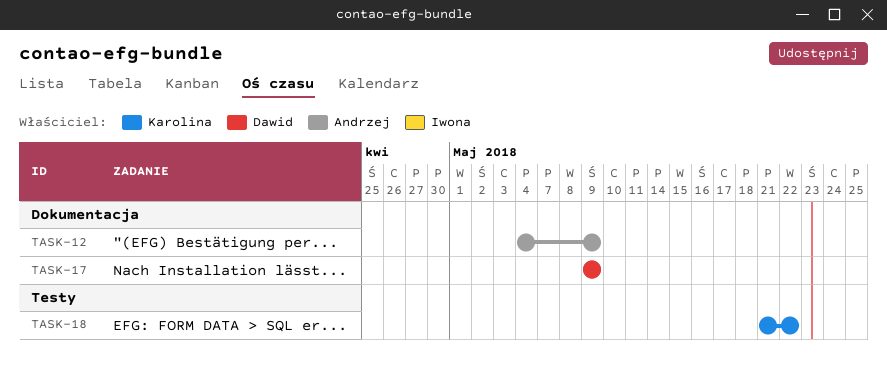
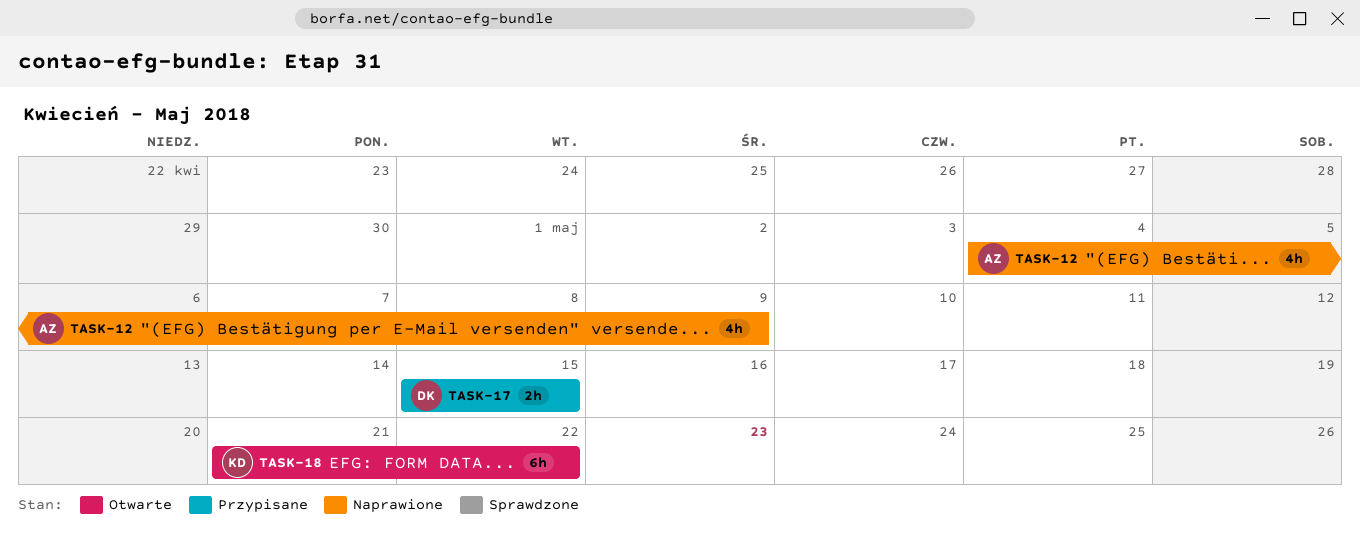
TASK-17, start: May 9 -> May 15
TASK-17, due: May 9 -> May 15

